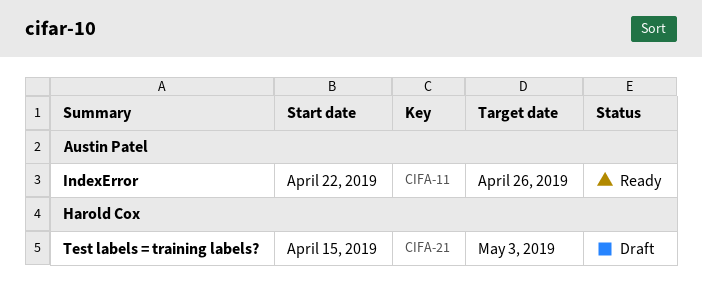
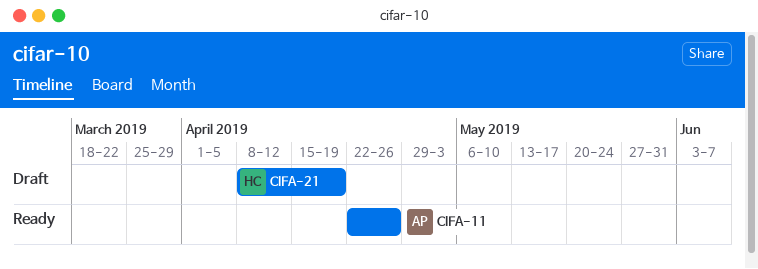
CIFA-21, start: Apr 15 -> Apr 8
CIFA-21, due: May 3 -> Apr 19

